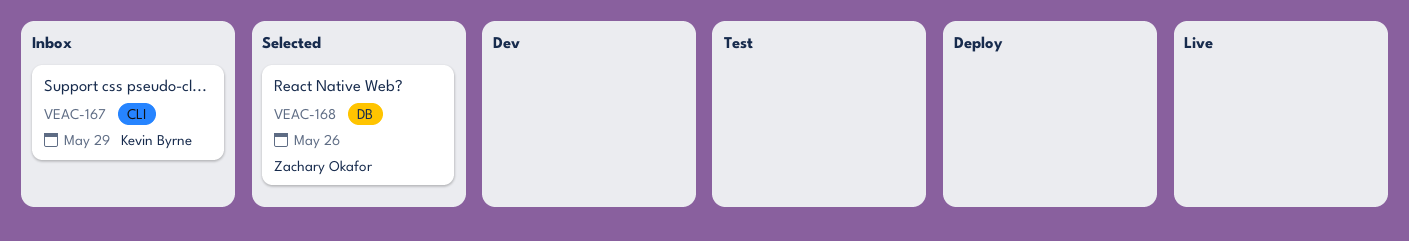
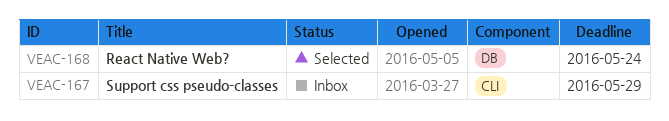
VEAC-168, due: May 26 -> May 24

